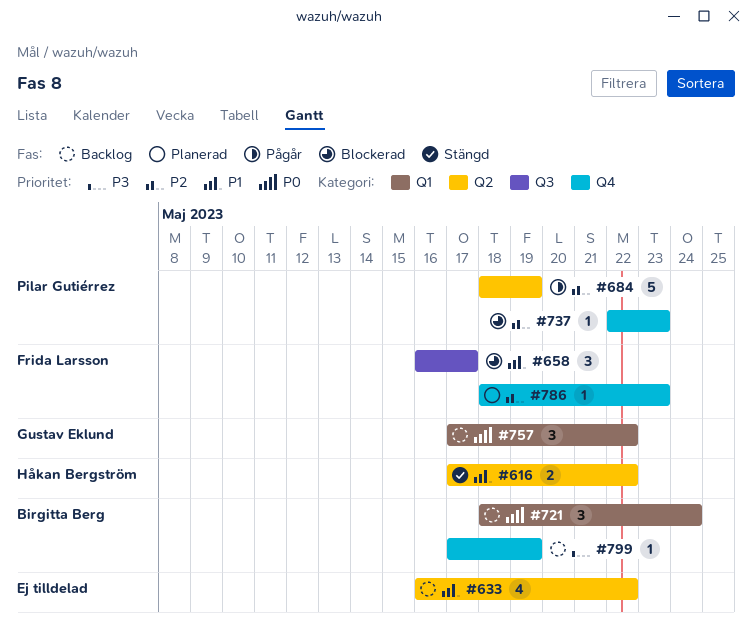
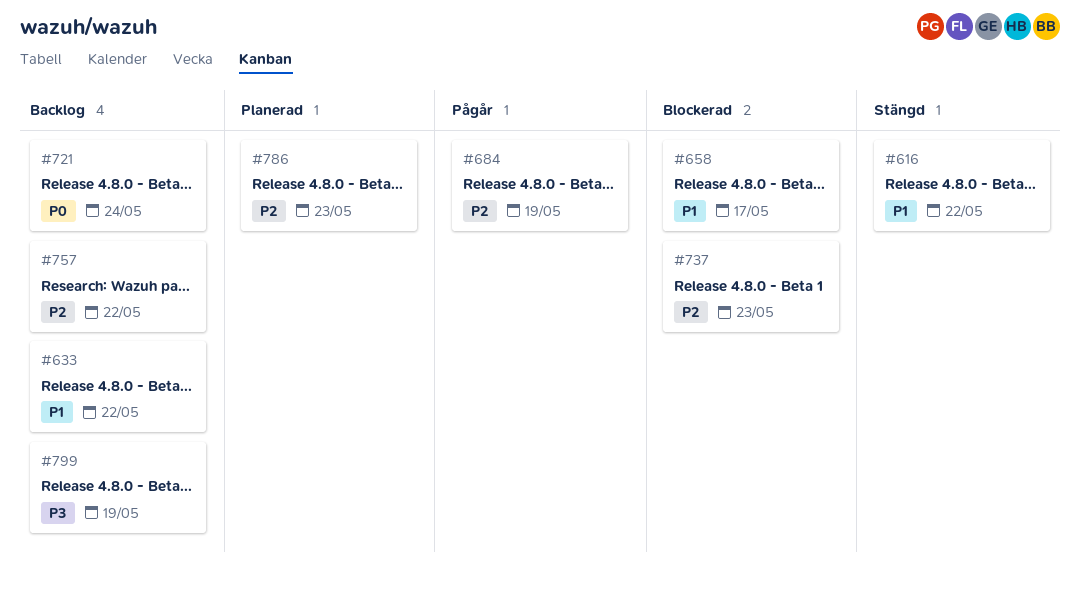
#757, priority: P0 -> P2

